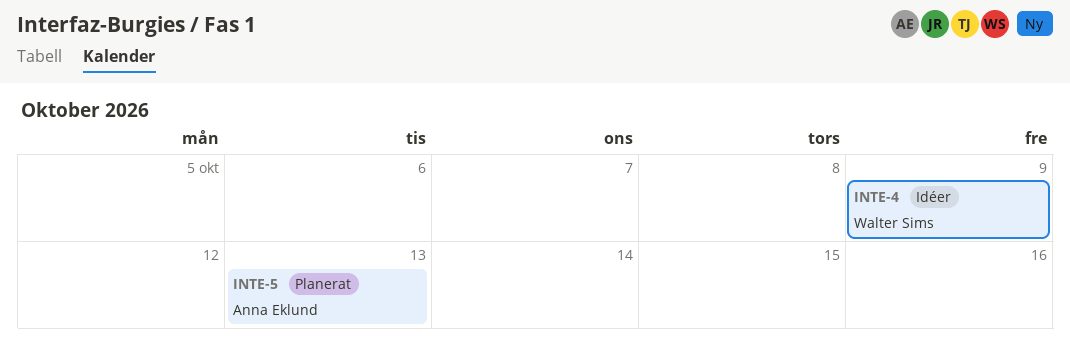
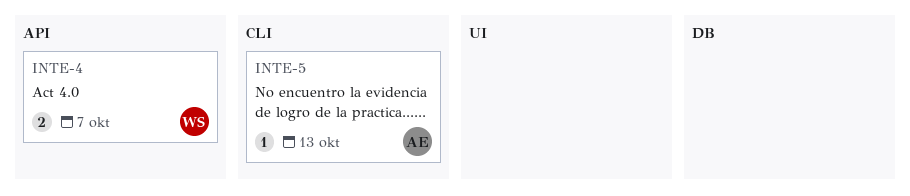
INTE-4, due: Oct 9 -> Oct 7

